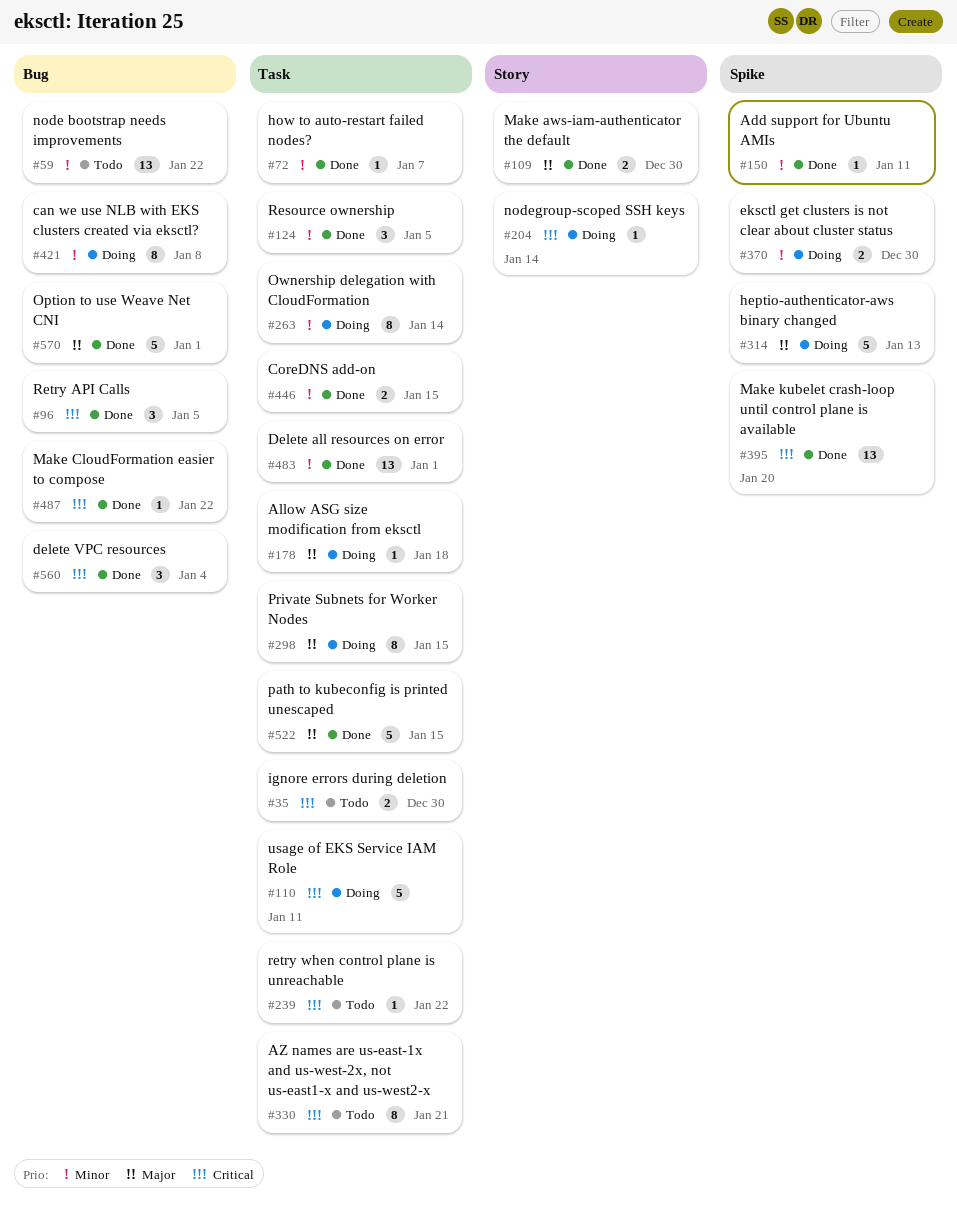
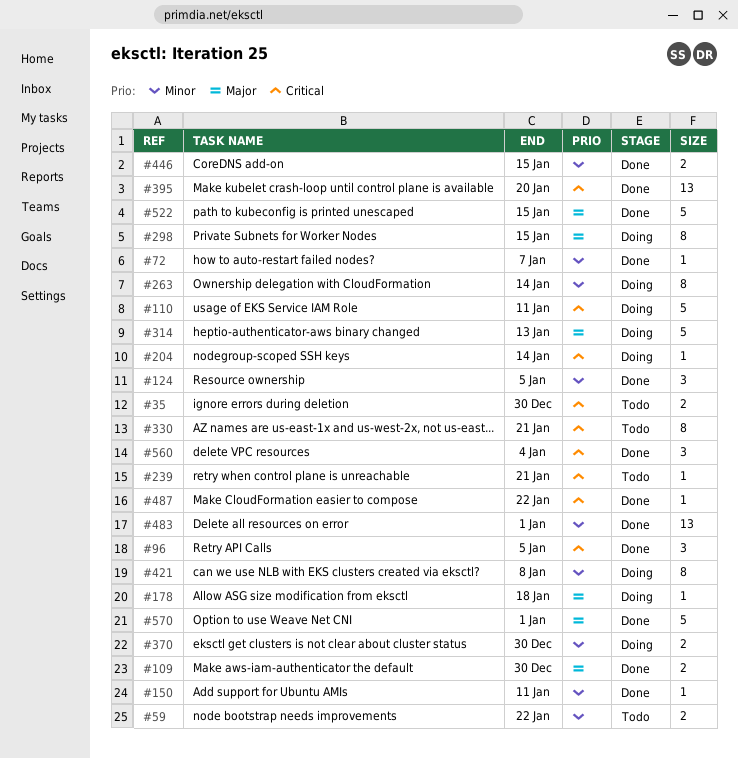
#59, estimate: 13 -> 2
#239, due: Jan 22 -> Jan 21

